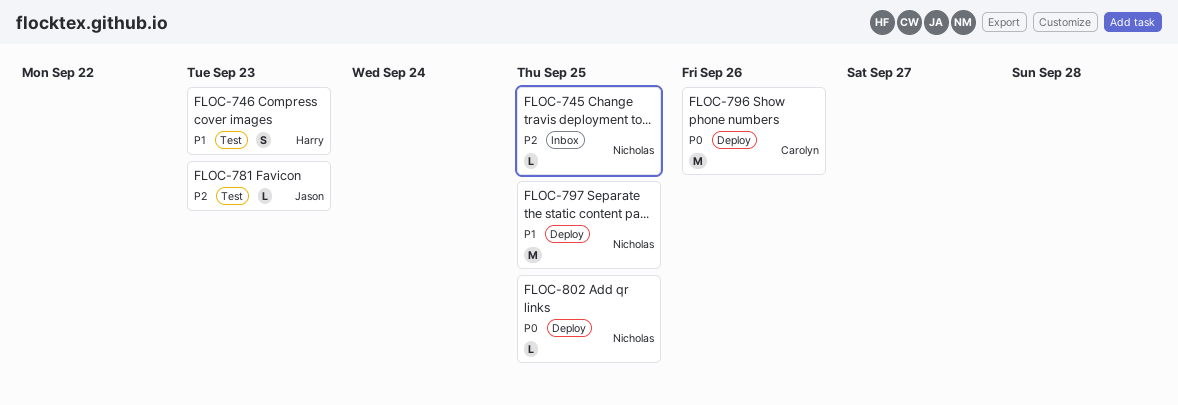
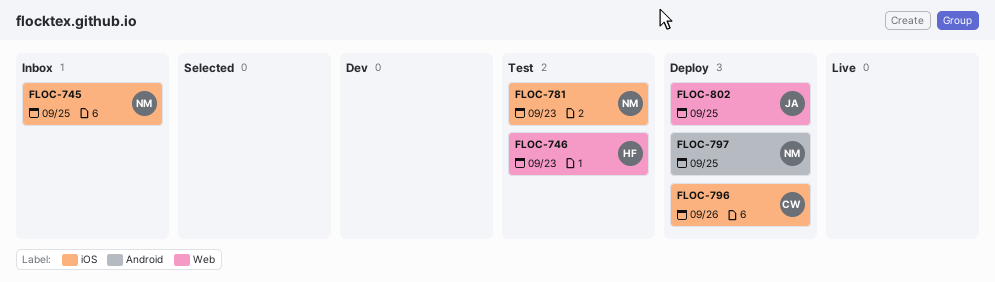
FLOC-781, owner: Jason -> Nicholas
FLOC-802, owner: Nicholas -> Jason

